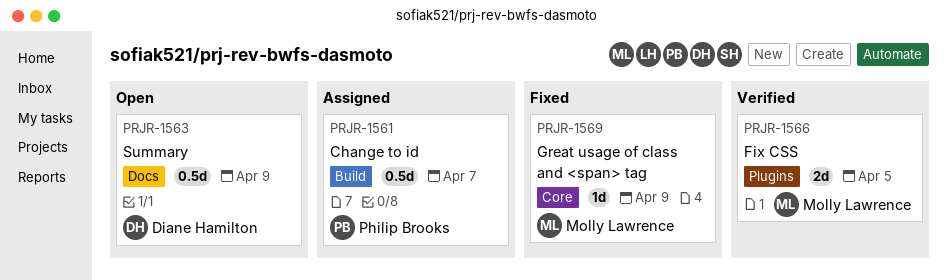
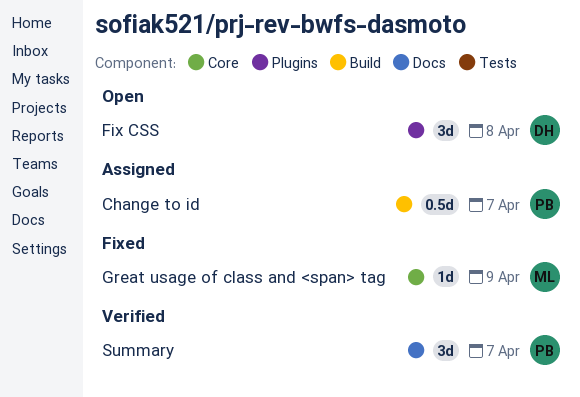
Fix CSS, status: Verified -> Open
Fix CSS, owner: Molly Lawrence -> Diane Hamilton
Fix CSS, estimate: 2d -> 3d
Fix CSS, due: Apr 5 -> Apr 8
Summary, status: Open -> Verified
Summary, owner: Diane Hamilton -> Philip Brooks
Summary, estimate: 0.5d -> 3d
Summary, due: Apr 9 -> Apr 7

